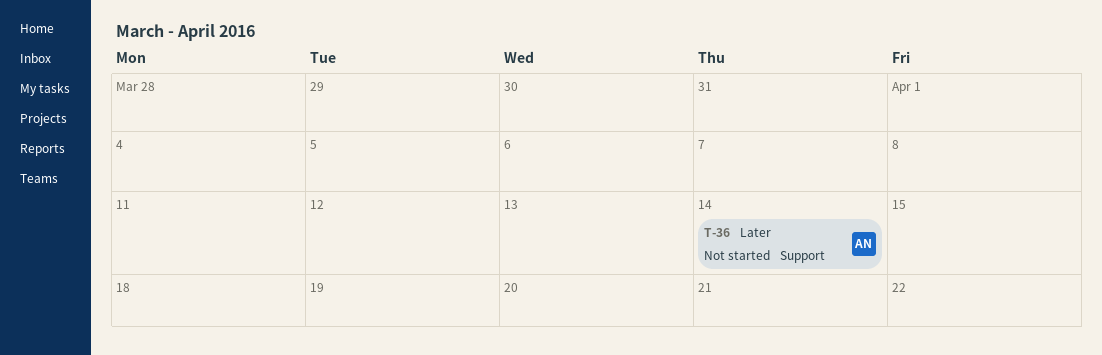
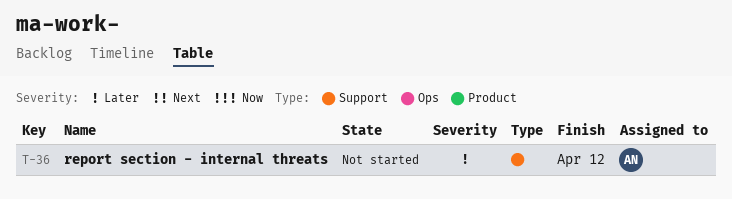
T-36, due: Apr 14 -> Apr 12

